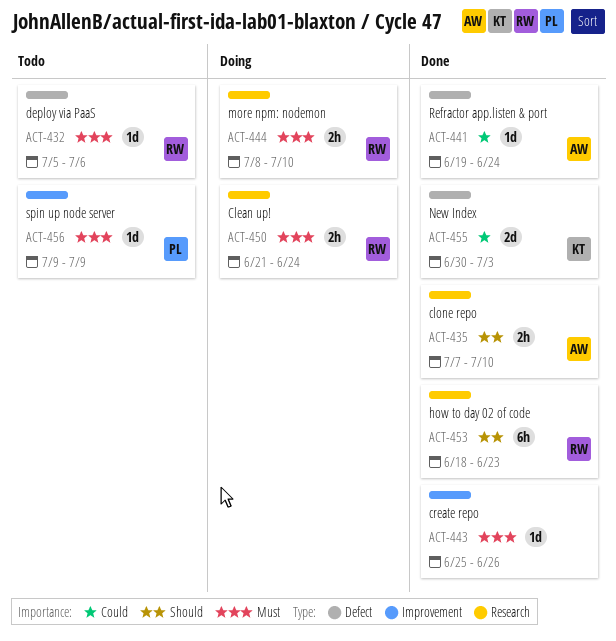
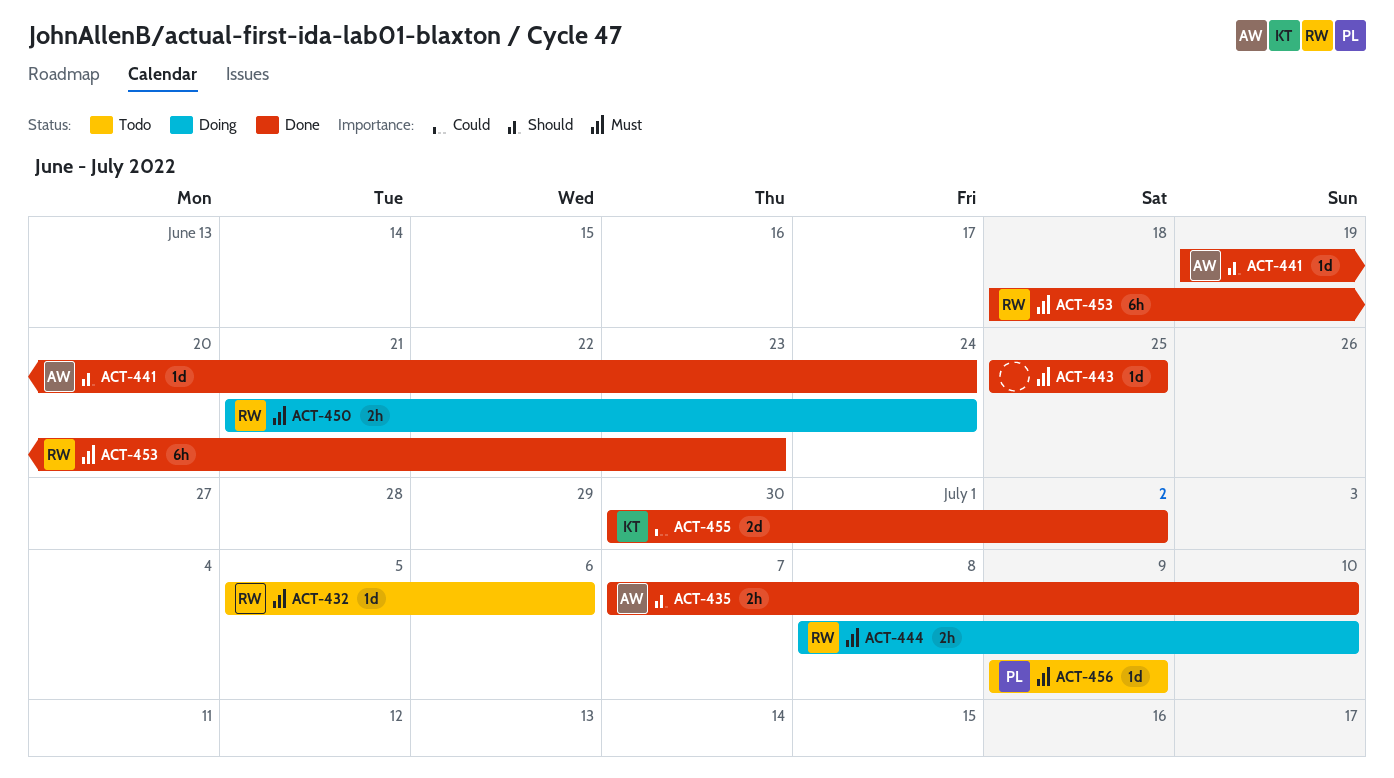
ACT-441, priority: Could -> Should
ACT-443, due: Jun 26 -> Jun 25
ACT-453, priority: Should -> Must
ACT-455, due: Jul 3 -> Jul 2

